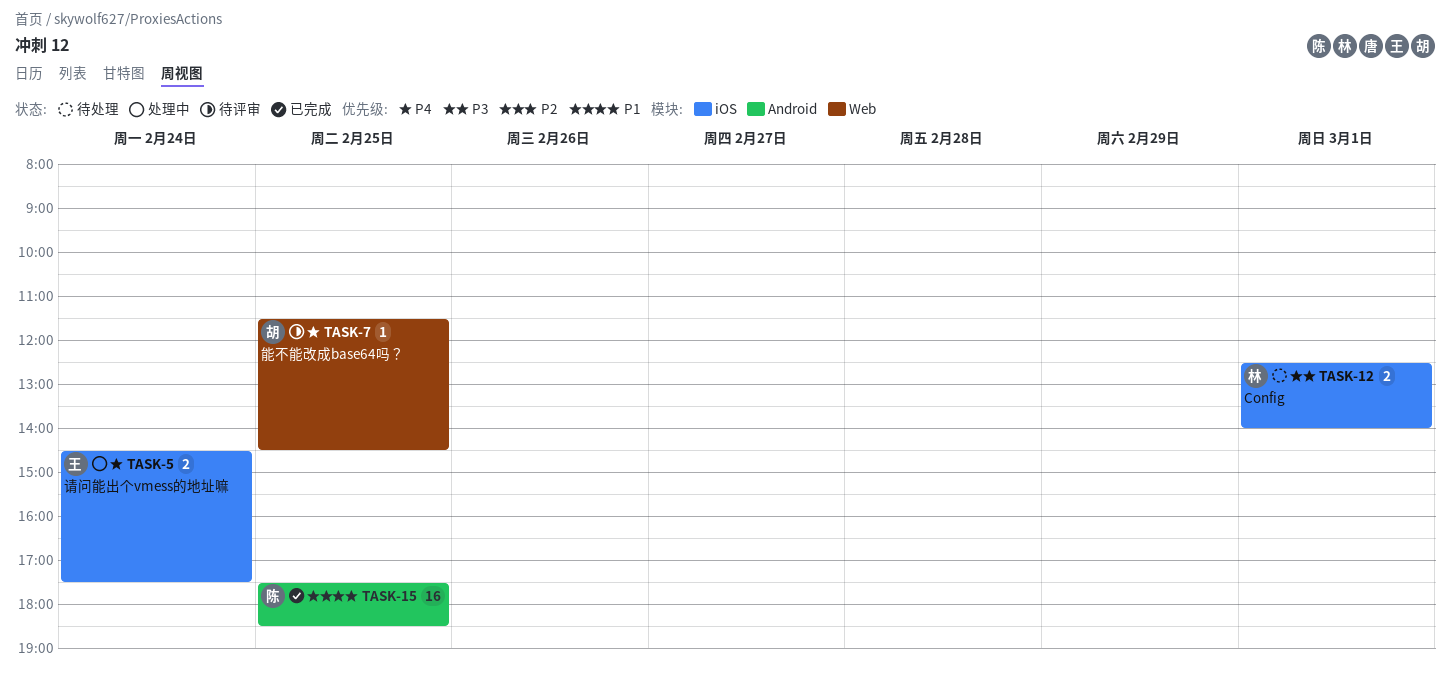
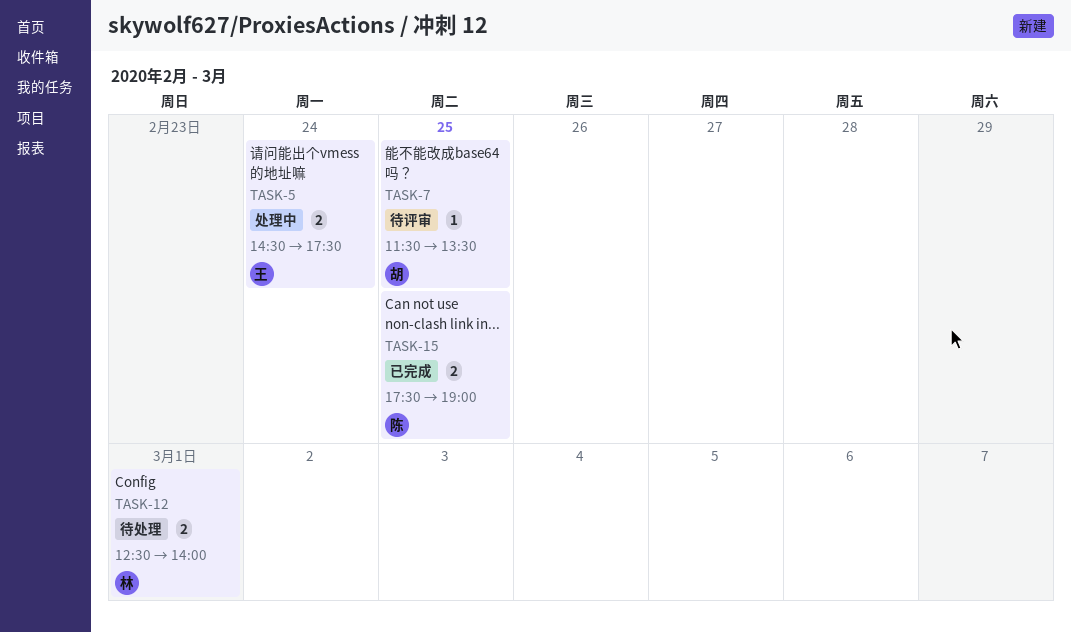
TASK-7, ends: 14:30 -> 13:30
TASK-15, estimate: 16 -> 2
TASK-15, ends: 18:30 -> 19:00

